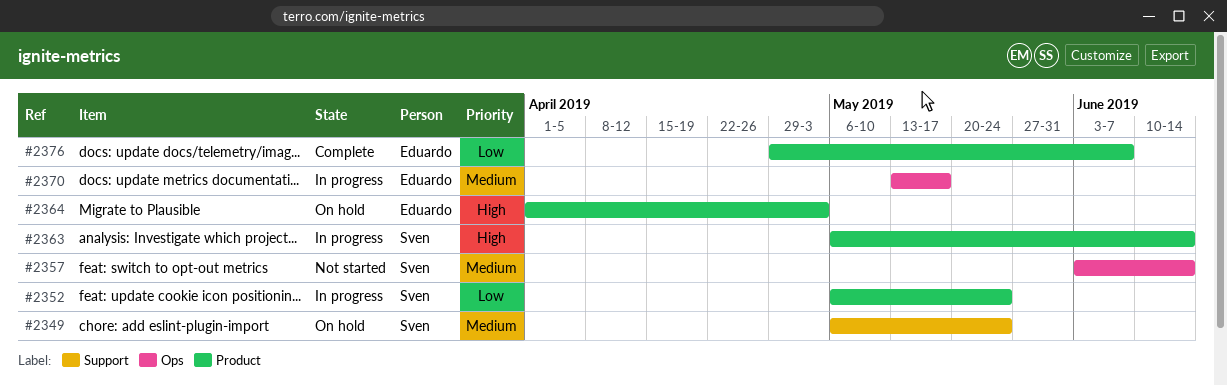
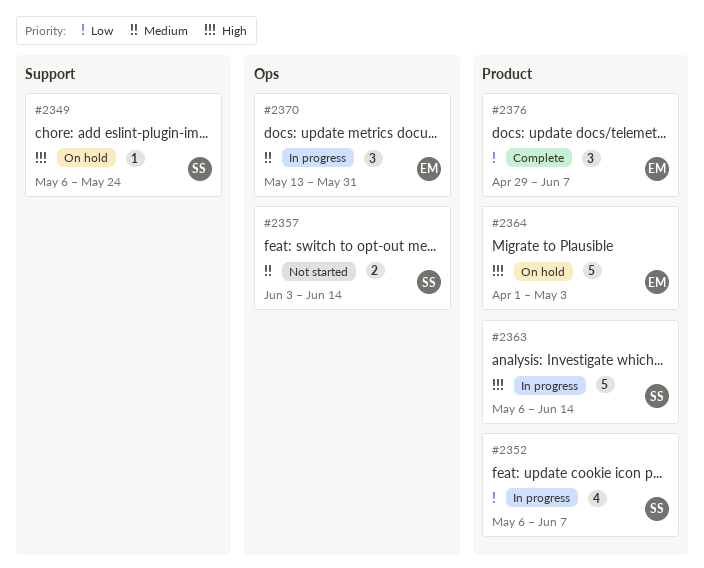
#2349, priority: Medium -> High
#2352, due: May 24 -> Jun 7
#2370, due: May 17 -> May 31

